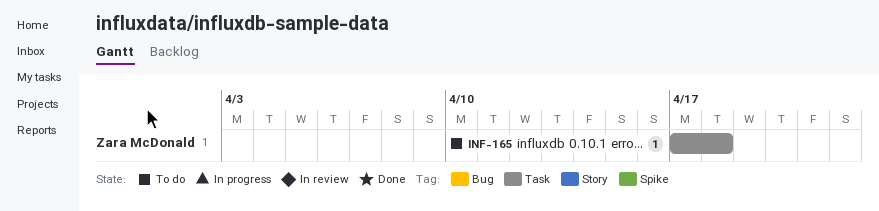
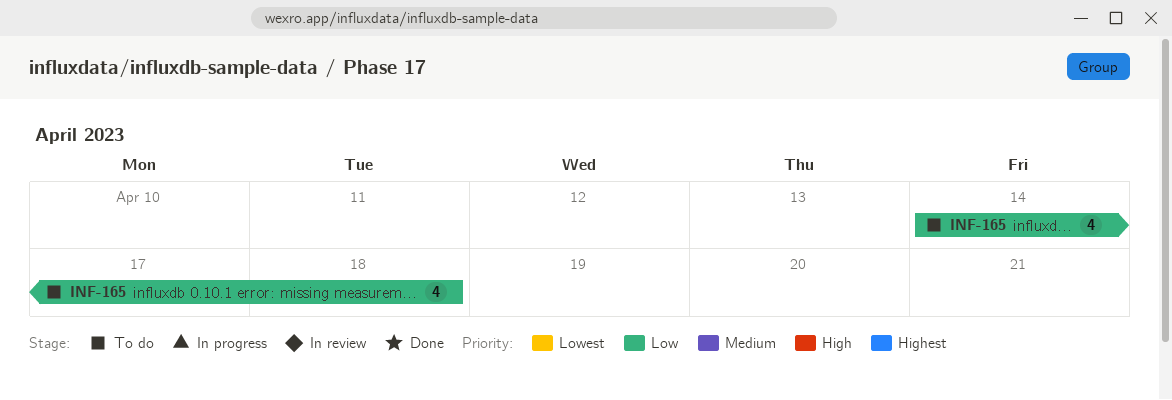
INF-165, estimate: 1 -> 4
INF-165, start: Apr 17 -> Apr 14

